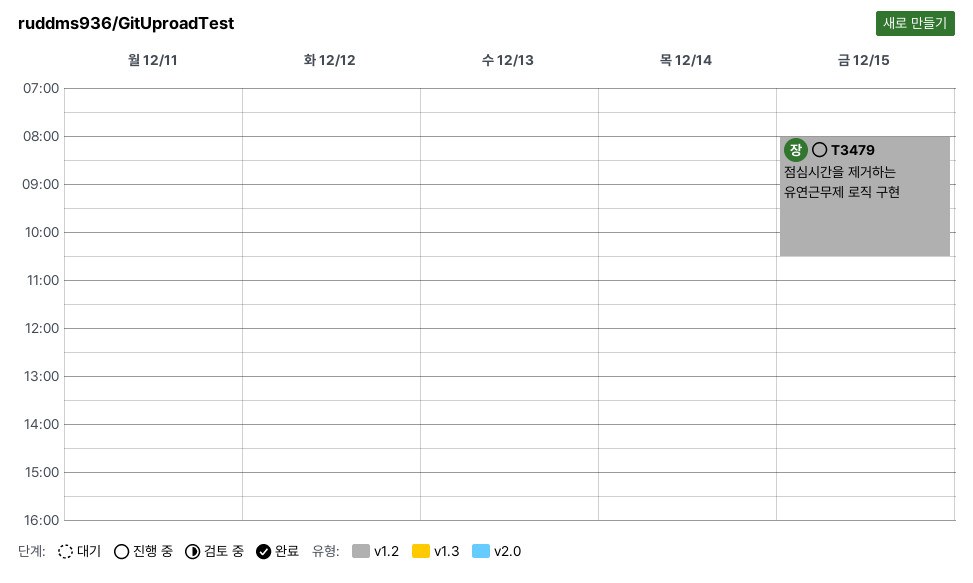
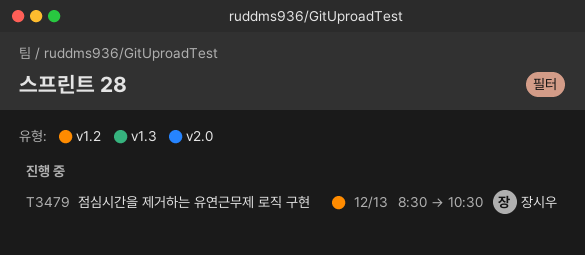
T3479, day: Dec 15 -> Dec 13
T3479, begins: 08:00 -> 08:30

